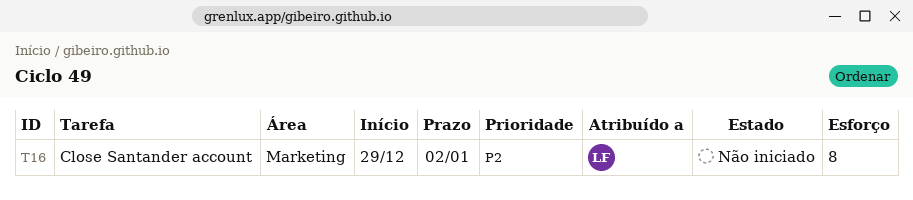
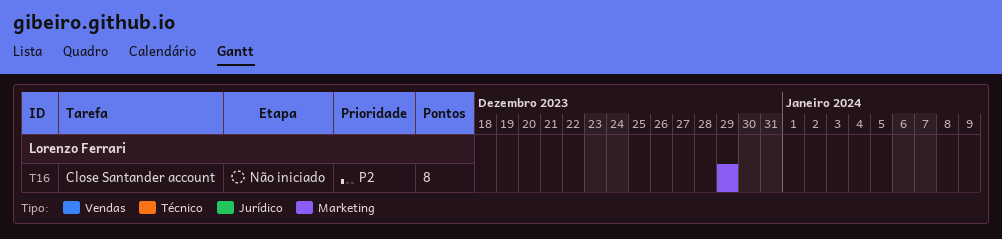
T16, due: Jan 2 -> Dec 29

